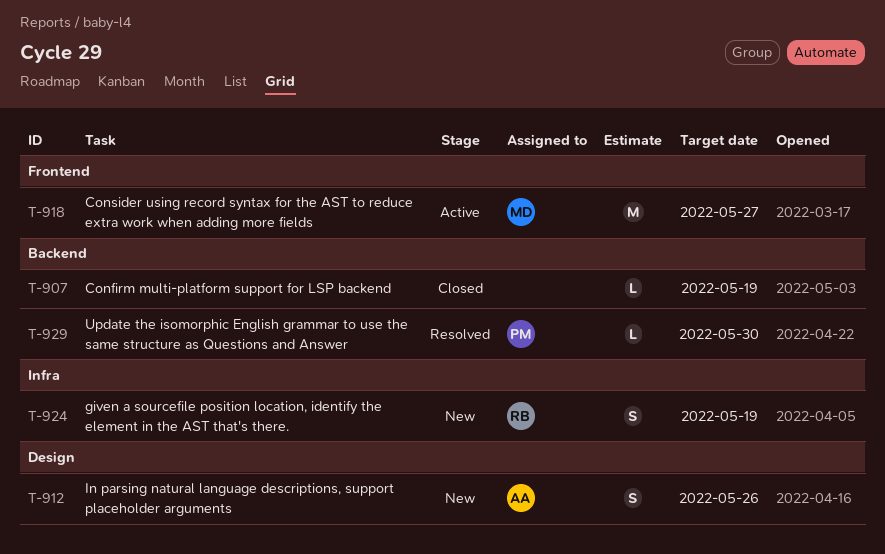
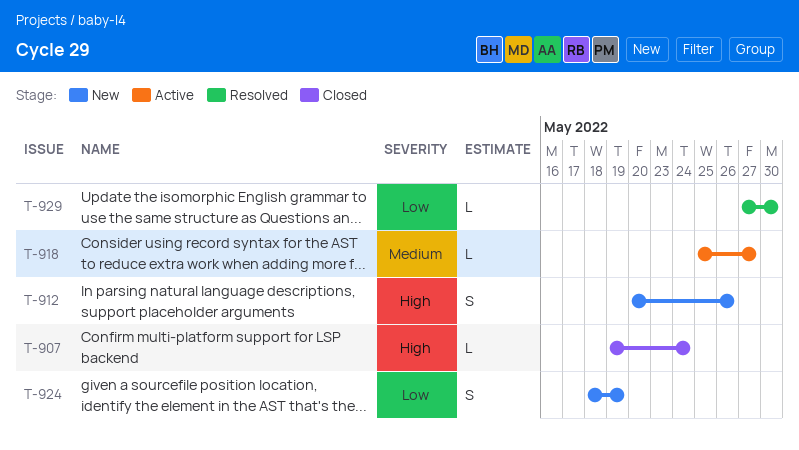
T-907, due: May 19 -> May 24
T-918, estimate: M -> L

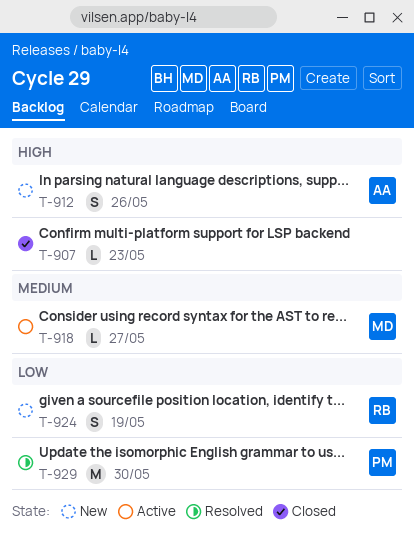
T-907, due: May 24 -> May 23
T-929, estimate: L -> M

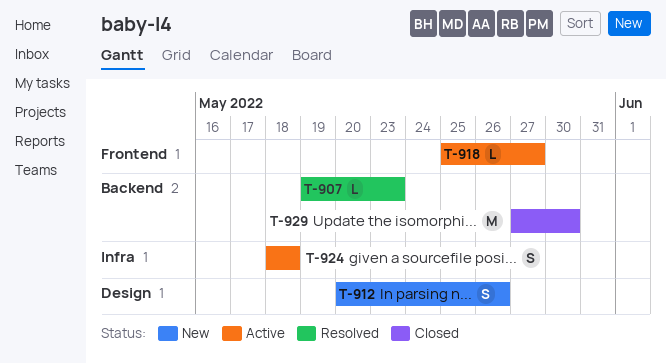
T-907, status: Closed -> Resolved
T-924, status: New -> Active
T-924, due: May 19 -> May 18
T-929, status: Resolved -> Closed

